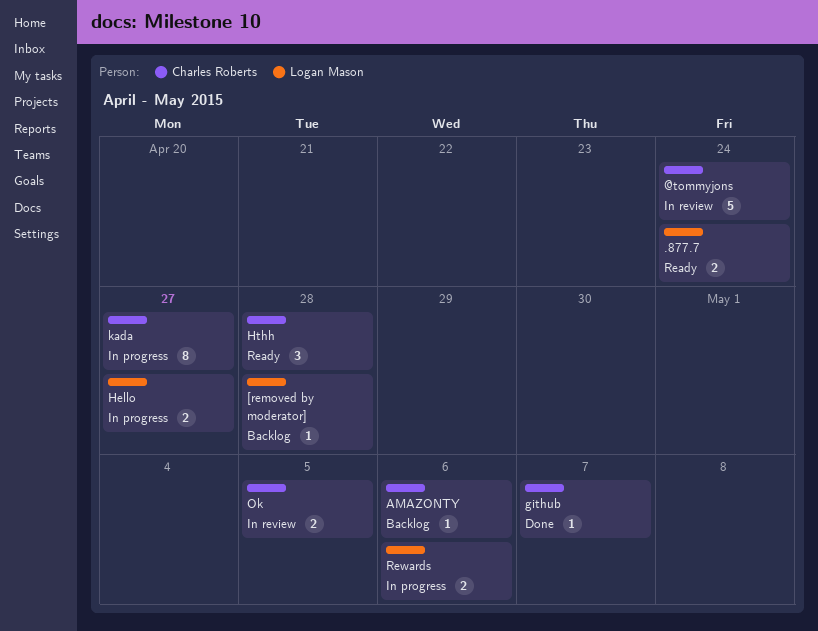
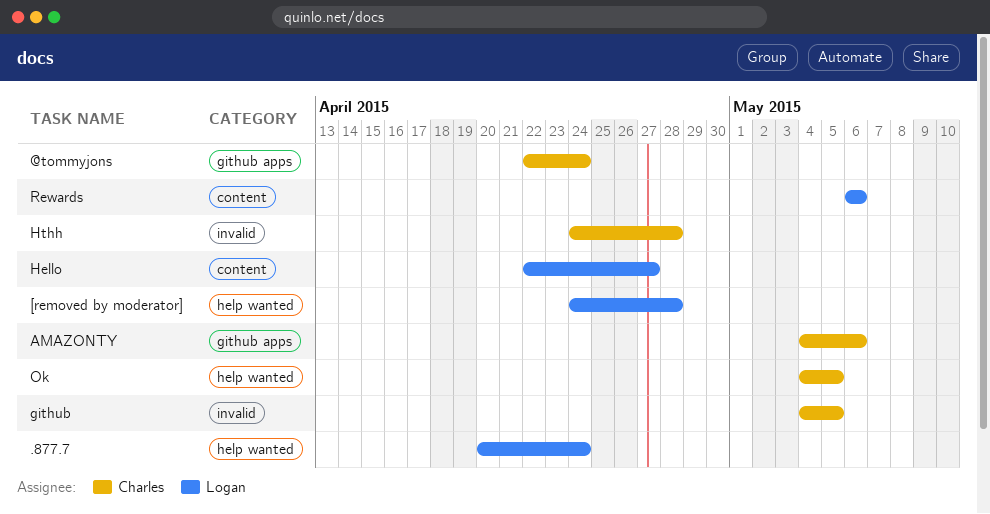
github, due: May 7 -> May 5
kada: present -> none

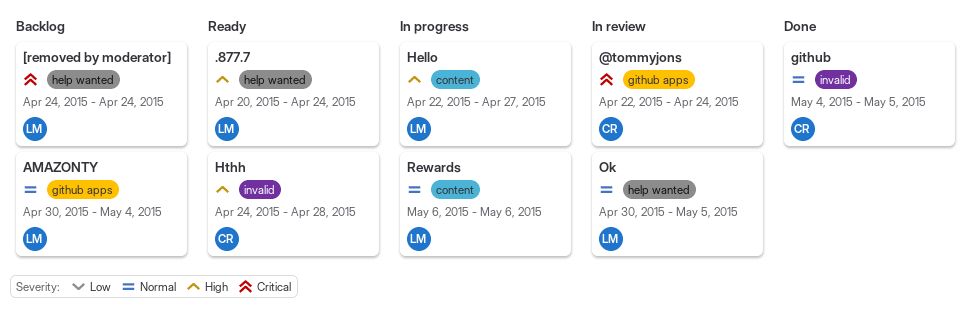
[removed by moderator], due: Apr 28 -> Apr 24
AMAZONTY, owner: Charles -> Logan
AMAZONTY, start: May 4 -> Apr 30
AMAZONTY, due: May 6 -> May 4
Ok, owner: Charles -> Logan
Ok, start: May 4 -> Apr 30

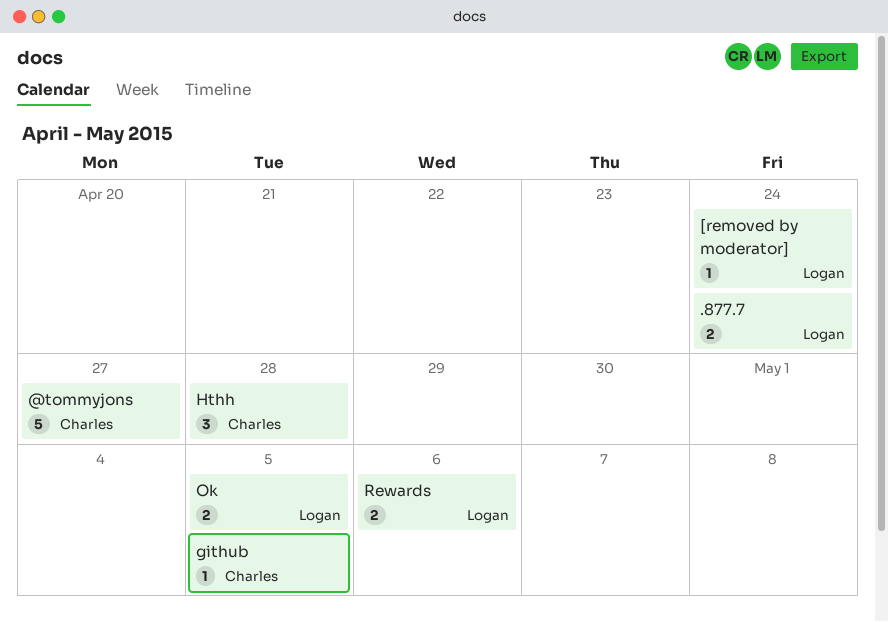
@tommyjons, due: Apr 24 -> Apr 27
AMAZONTY: present -> none
Hello: present -> none

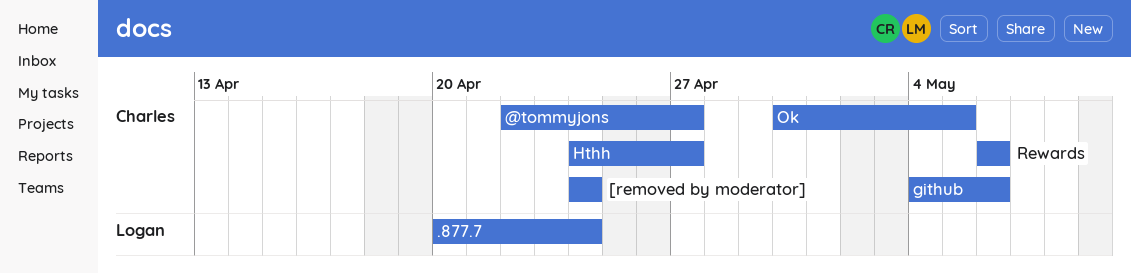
[removed by moderator], owner: Logan -> Charles
github, due: May 5 -> May 6
Hthh, due: Apr 28 -> Apr 27
Ok, owner: Logan -> Charles
Rewards, owner: Logan -> Charles

